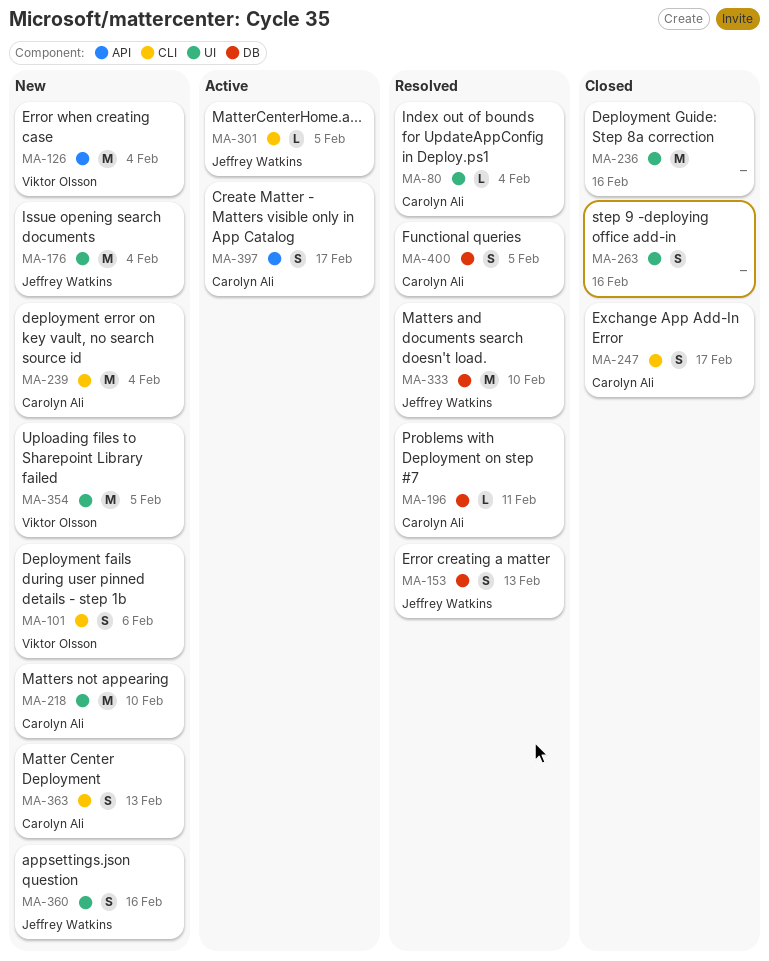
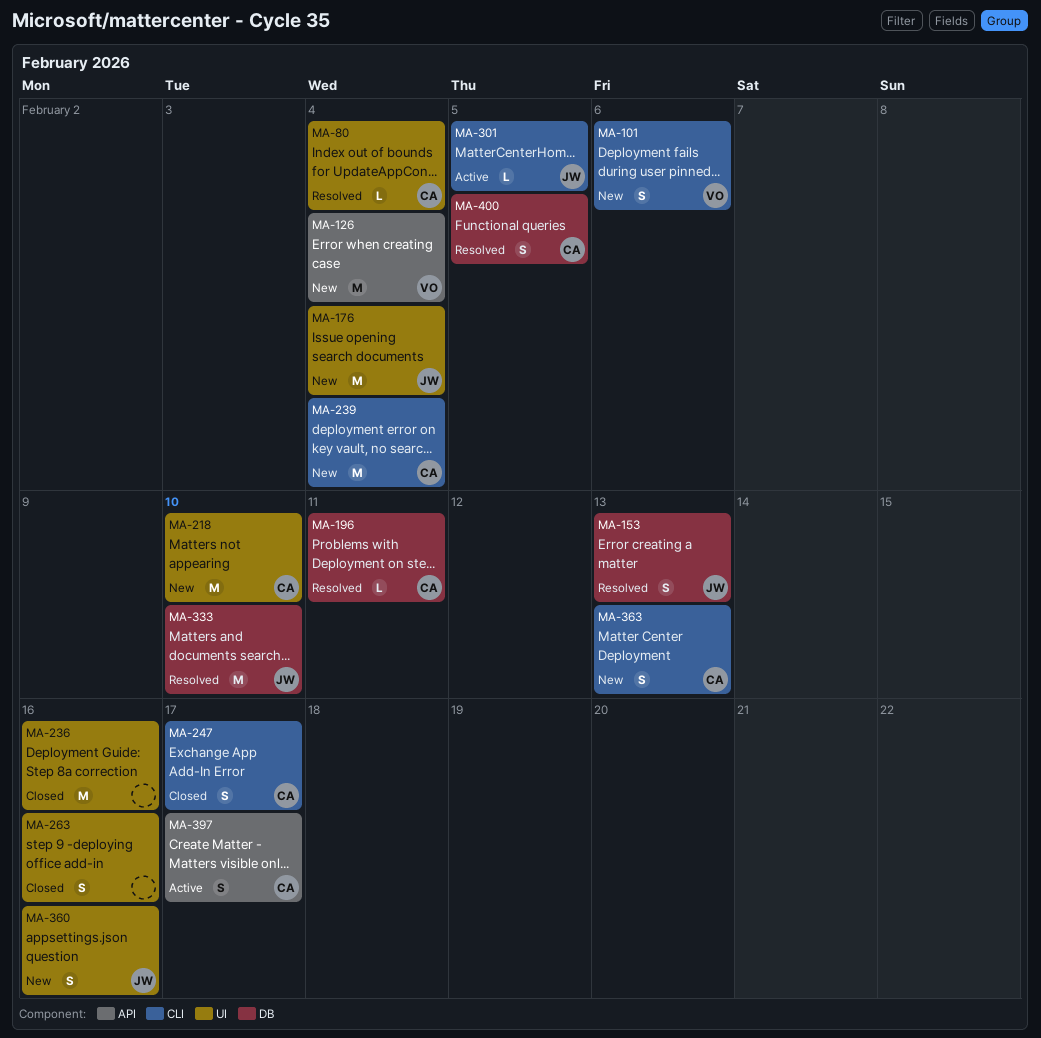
MA-354: present -> none

